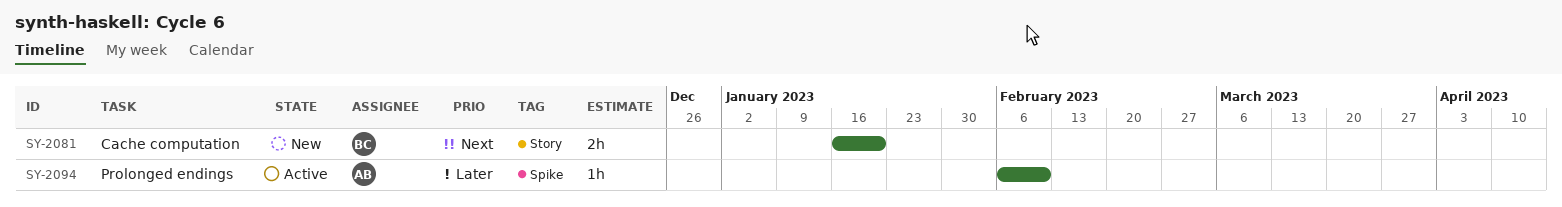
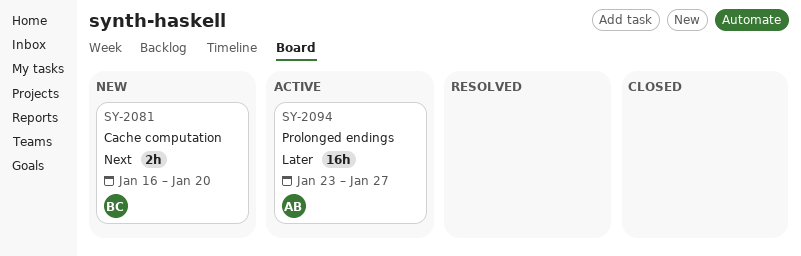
SY-2094, estimate: 1h -> 16h
SY-2094, start: Feb 6 -> Jan 23
SY-2094, due: Feb 10 -> Jan 27

